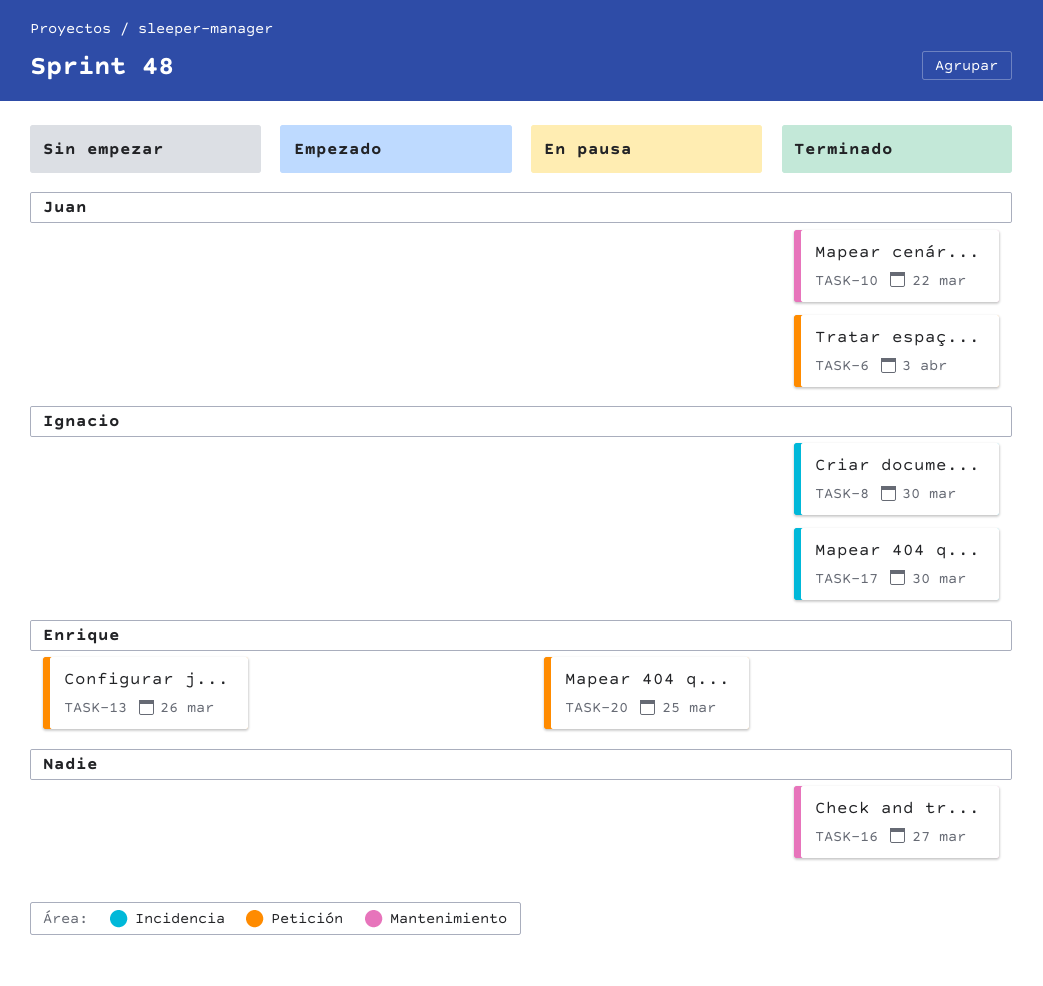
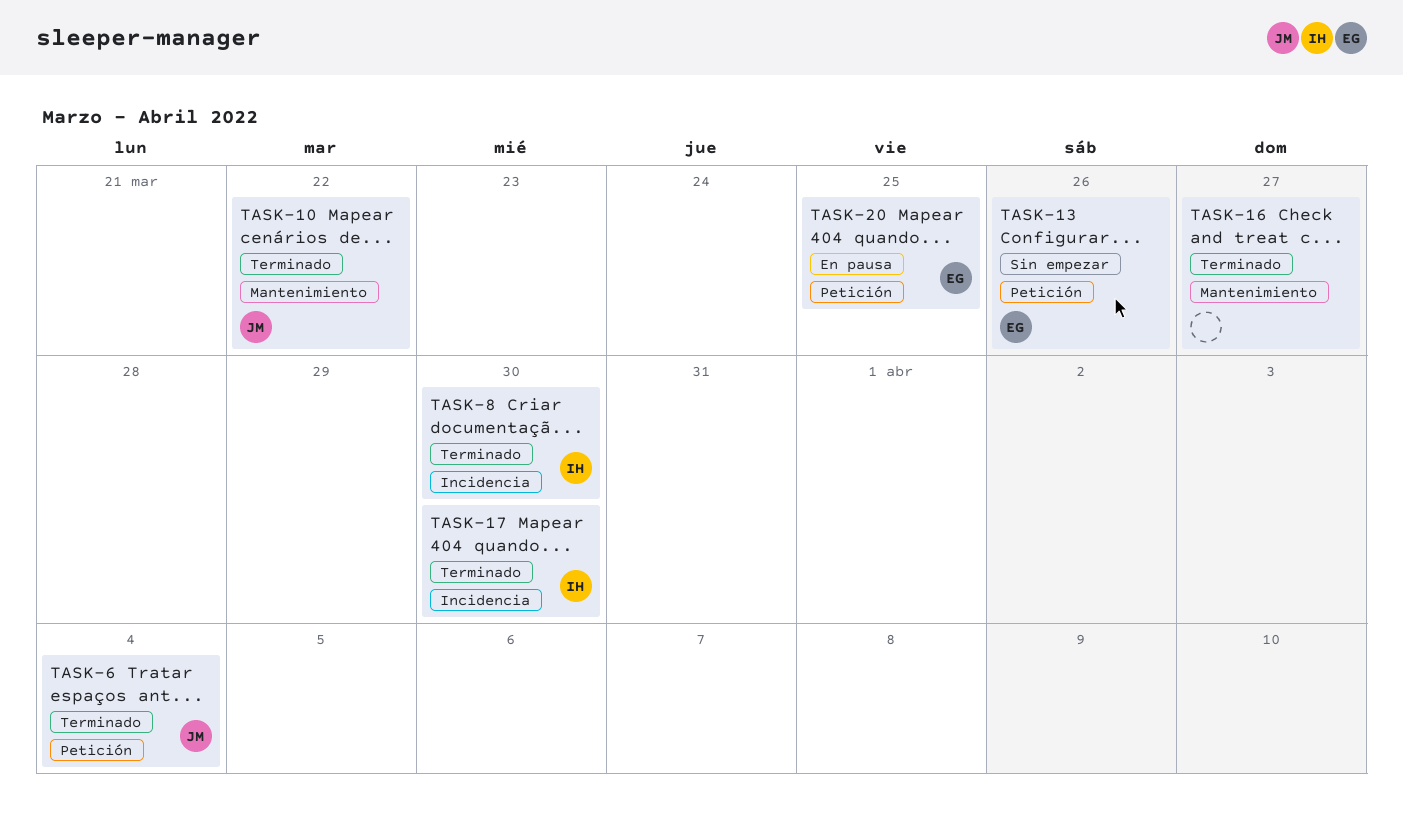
TASK-6, due: Apr 3 -> Apr 4

